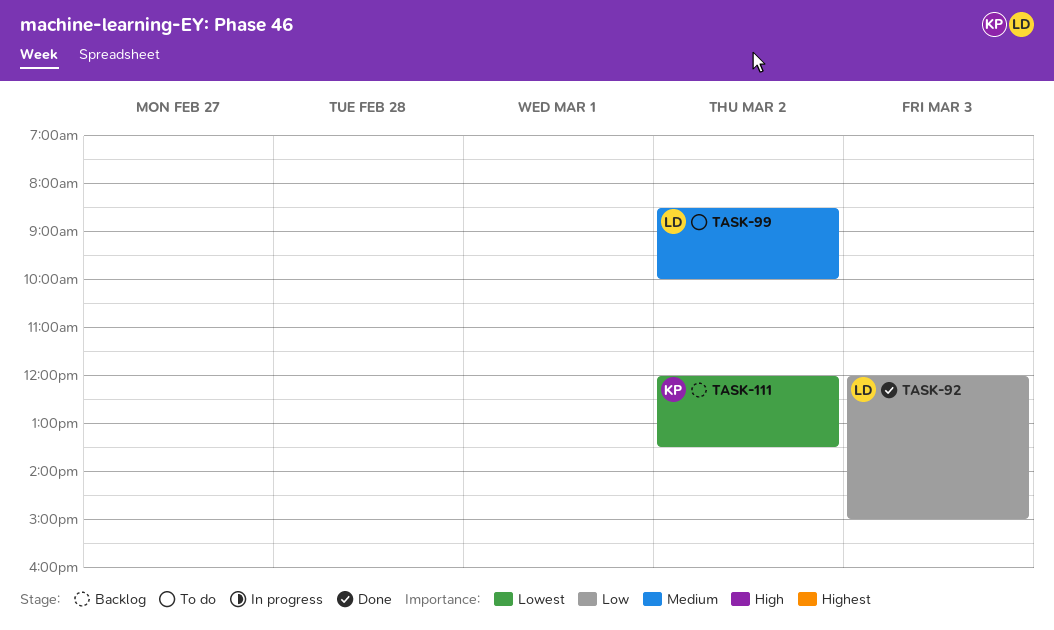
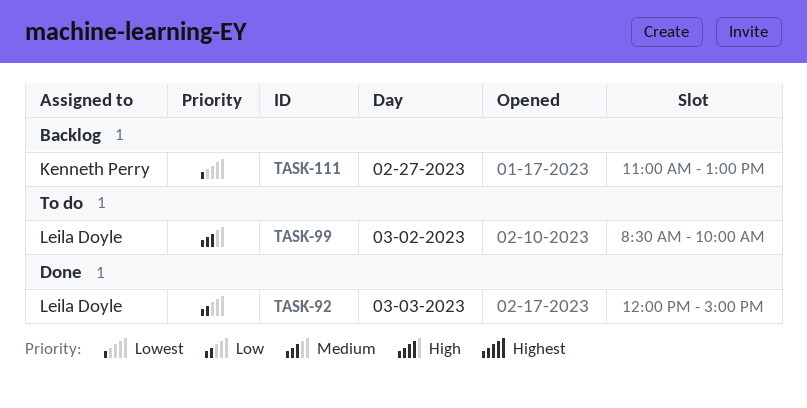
TASK-111, day: Mar 2 -> Feb 27
TASK-111, begins: 12:00 -> 11:00
TASK-111, ends: 13:30 -> 13:00

